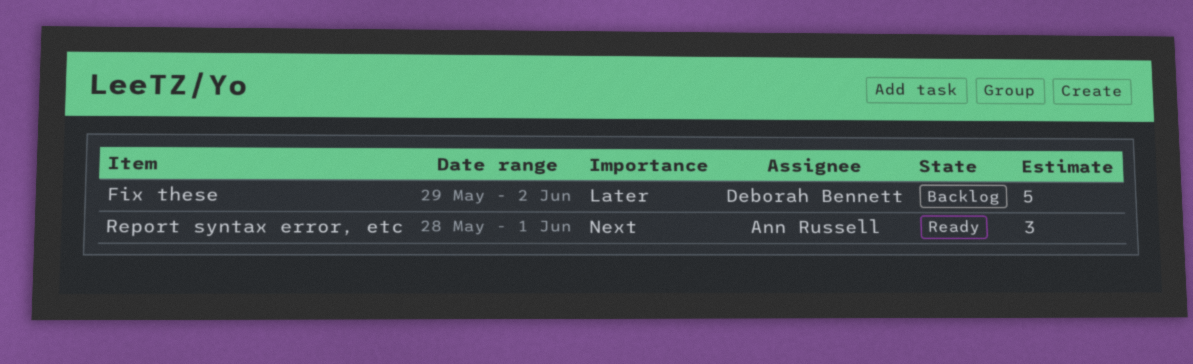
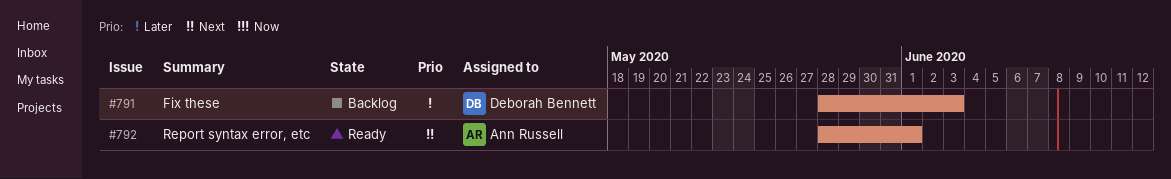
Fix these, start: May 29 -> May 28
Fix these, due: Jun 2 -> Jun 3

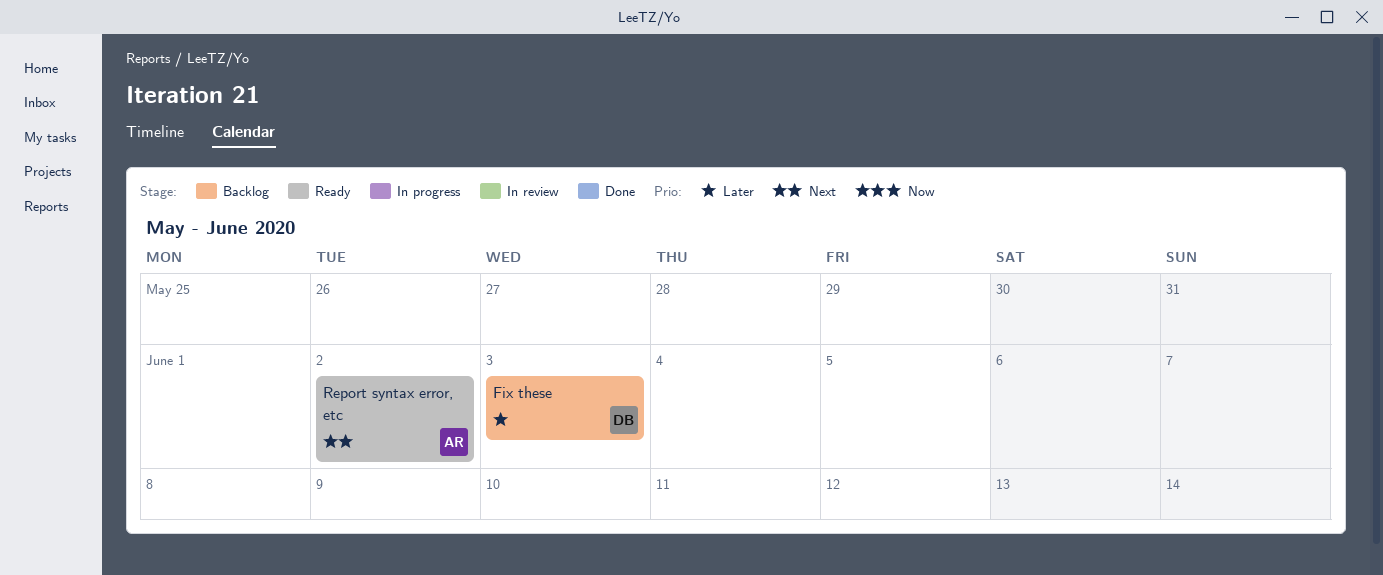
Report syntax error, etc, due: Jun 1 -> Jun 2

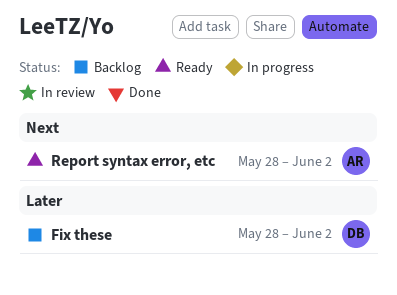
Fix these, due: Jun 3 -> Jun 2

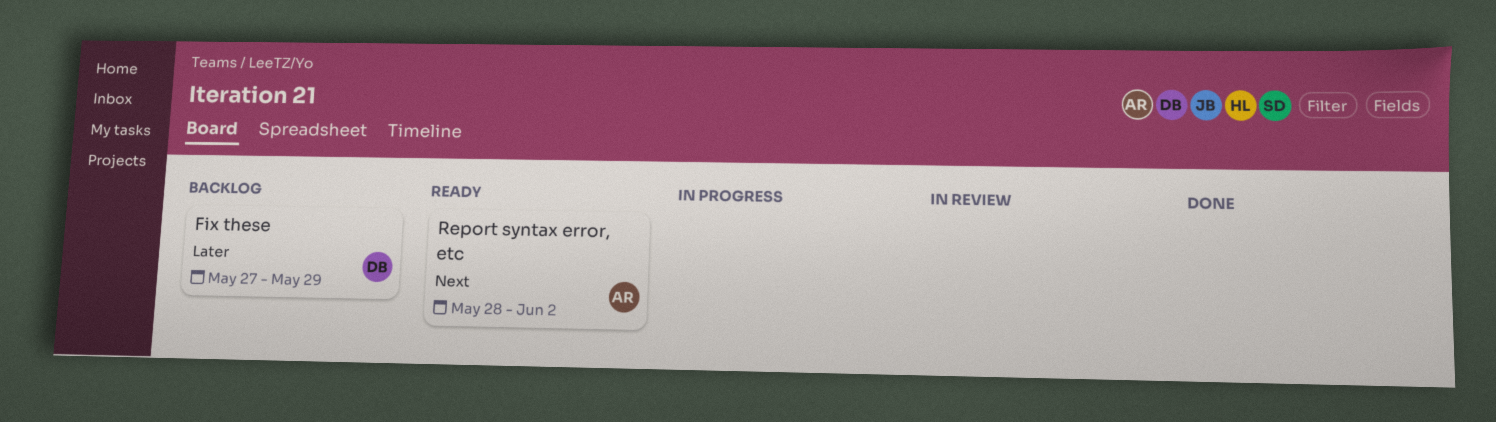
Fix these, start: May 28 -> May 27
Fix these, due: Jun 2 -> May 29

